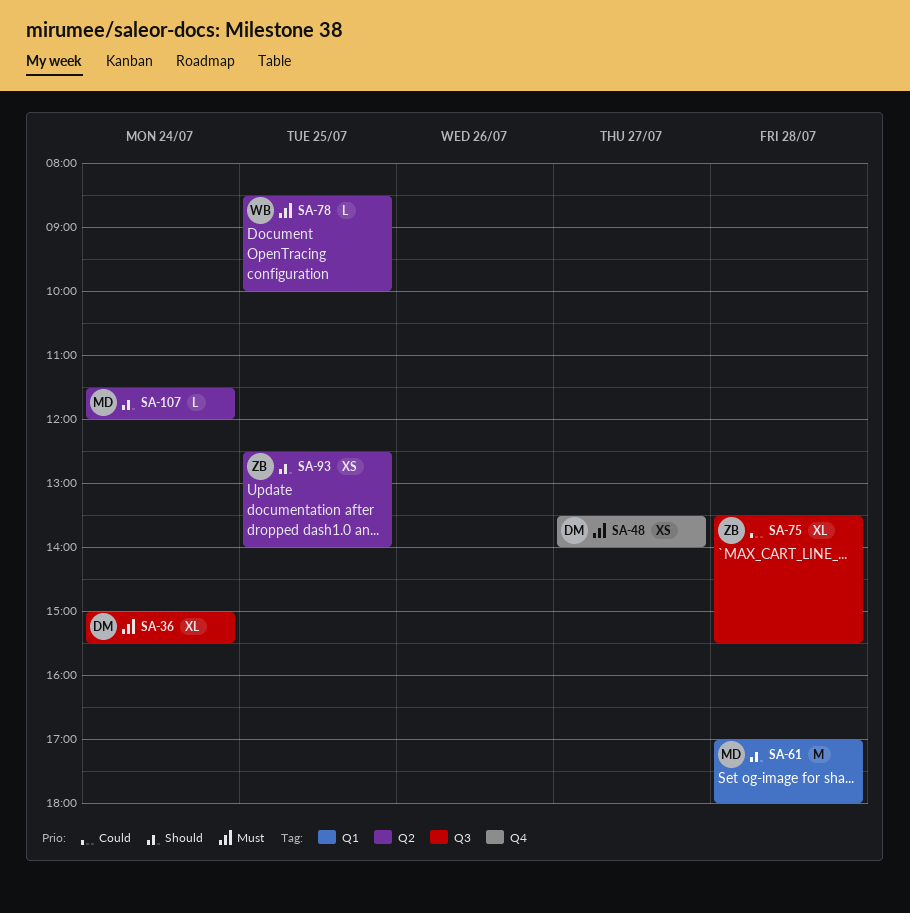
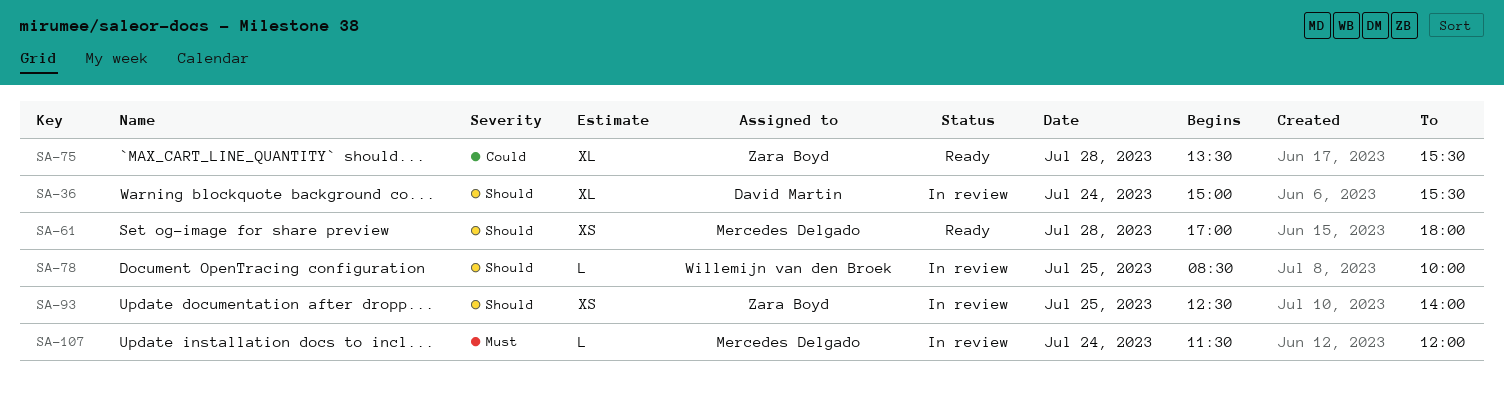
SA-36, priority: Must -> Should
SA-48: present -> none
SA-61, estimate: M -> XS
SA-78, priority: Must -> Should
SA-107, priority: Should -> Must

